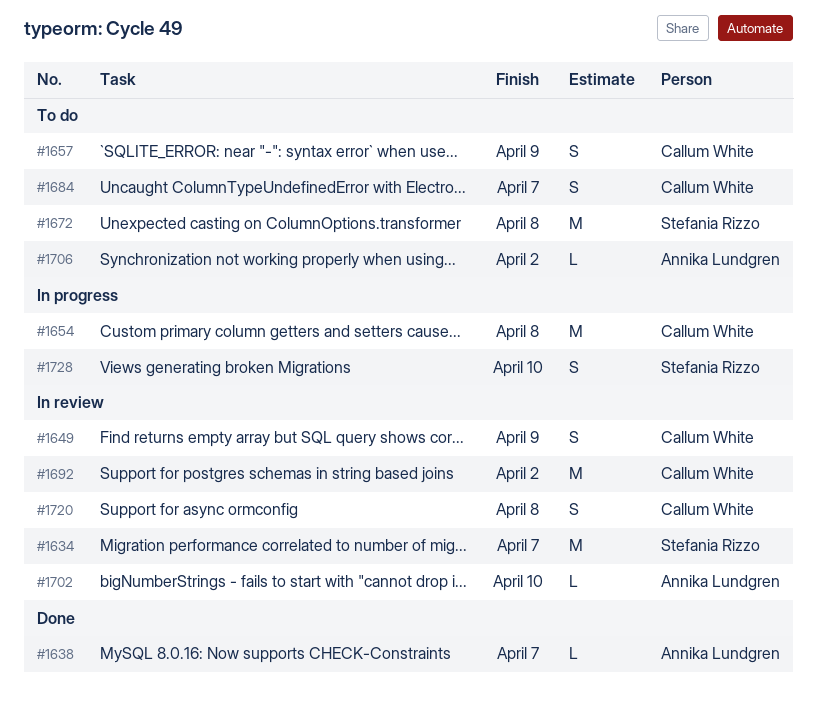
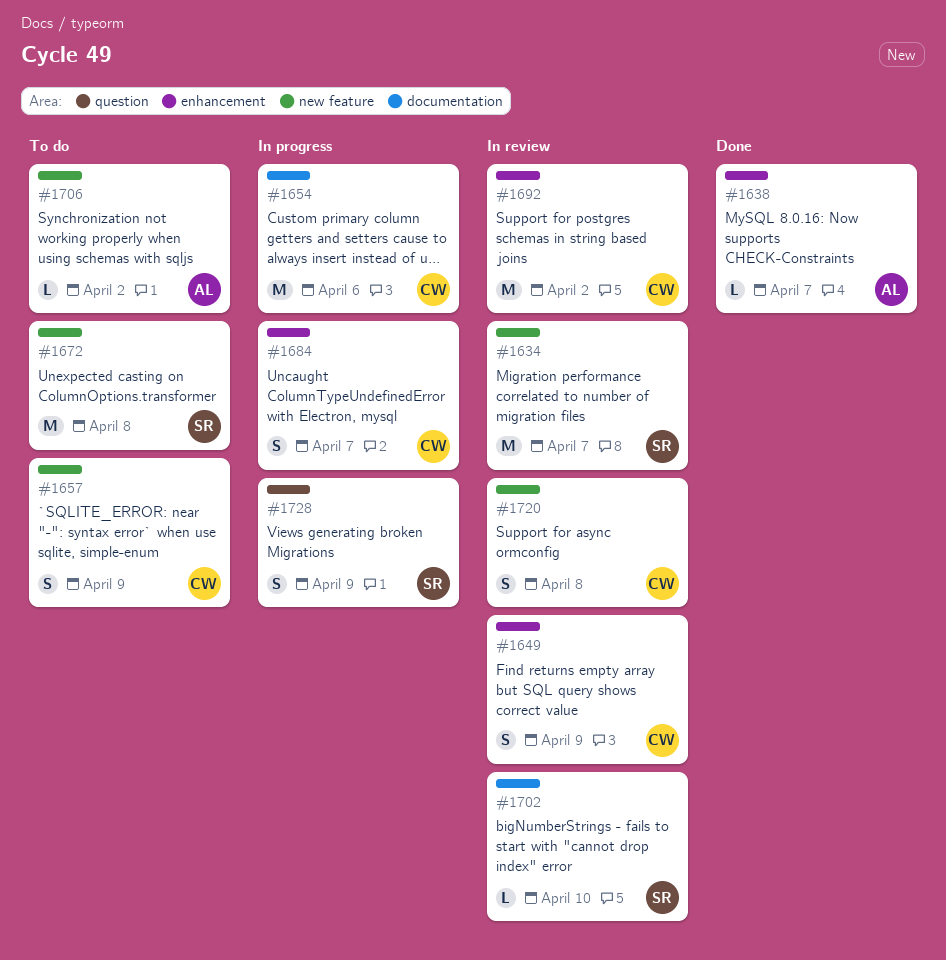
#1654, due: Apr 8 -> Apr 6
#1684, status: To do -> In progress
#1702, owner: Annika Lundgren -> Stefania Rizzo
#1728, due: Apr 10 -> Apr 9

